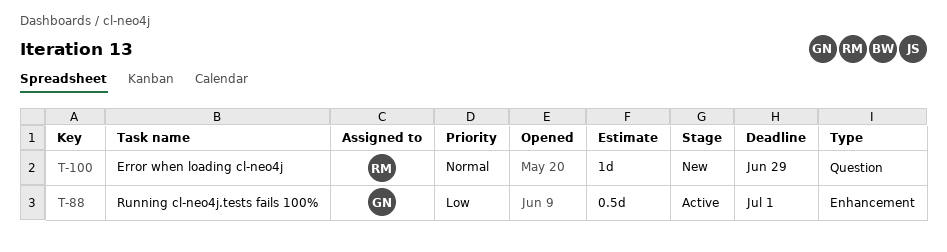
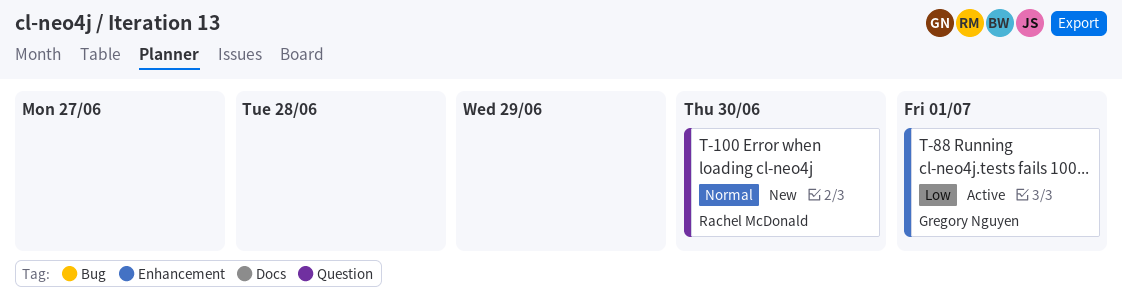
T-100, due: Jun 29 -> Jun 30

